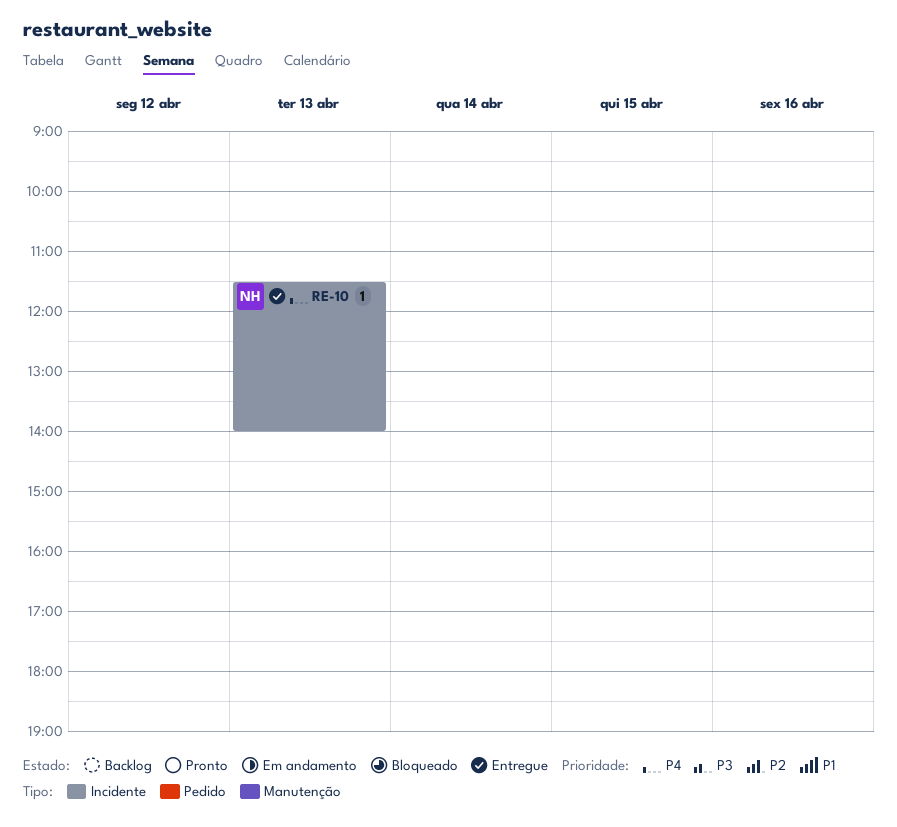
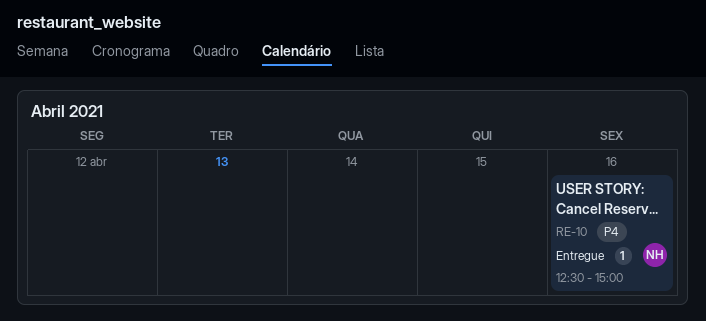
RE-10, day: Apr 13 -> Apr 16
RE-10, begins: 11:30 -> 12:30
RE-10, ends: 14:00 -> 15:00

